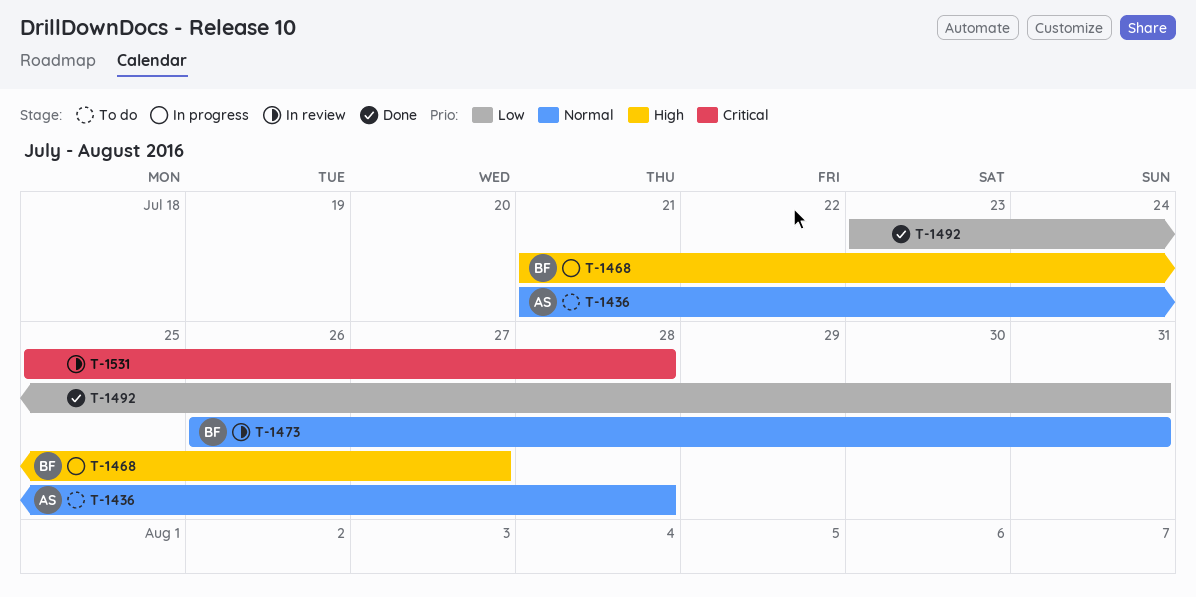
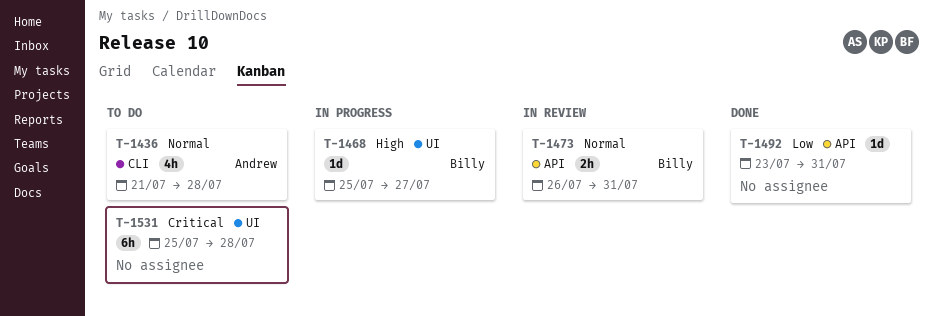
T-1468, start: Jul 21 -> Jul 25
T-1531, status: In review -> To do

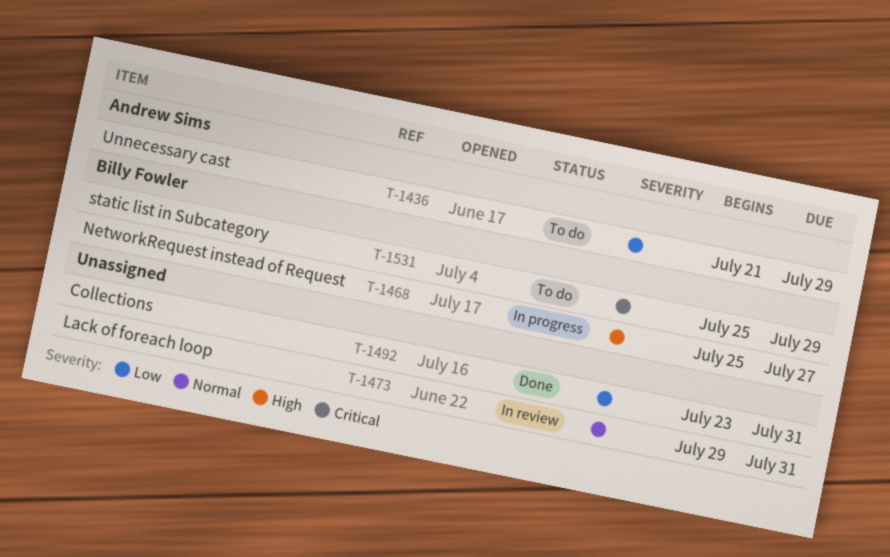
T-1436, priority: Normal -> Low
T-1436, due: Jul 28 -> Jul 29
T-1473, owner: Billy Fowler -> none
T-1473, start: Jul 26 -> Jul 29
T-1531, owner: none -> Billy Fowler
T-1531, due: Jul 28 -> Jul 29

